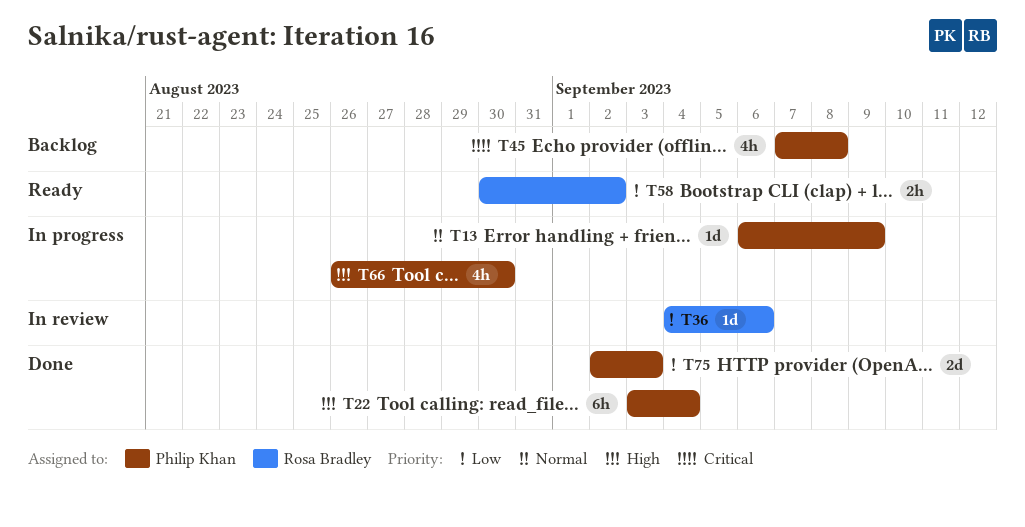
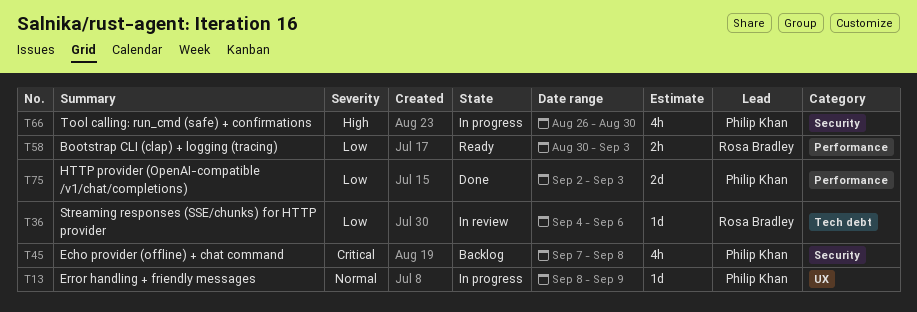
T13, start: Sep 6 -> Sep 8
T22: present -> none
T58, due: Sep 2 -> Sep 3

